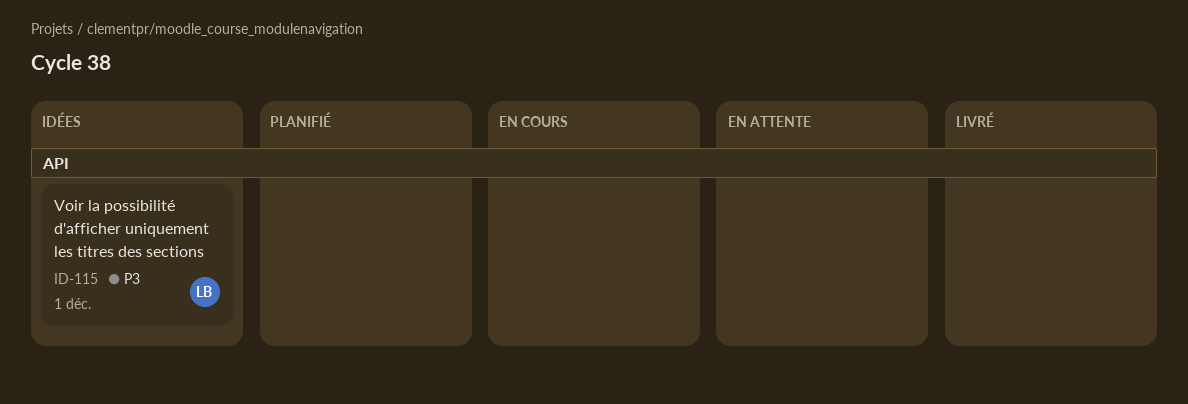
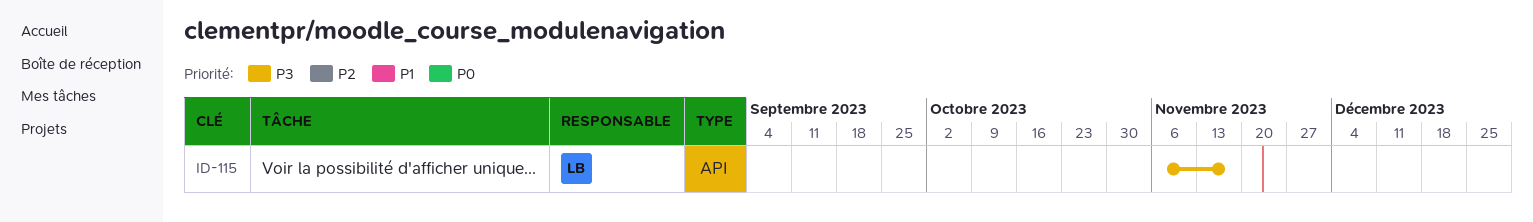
ID-115, due: Dec 1 -> Nov 17

